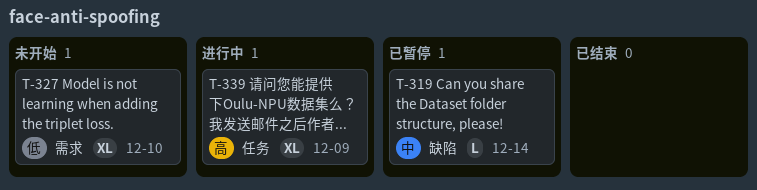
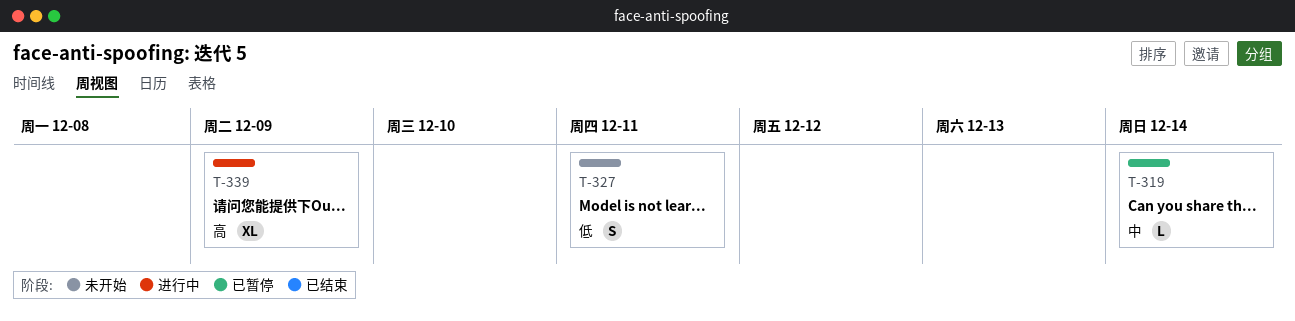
T-327, estimate: XL -> S
T-327, due: Dec 10 -> Dec 11

